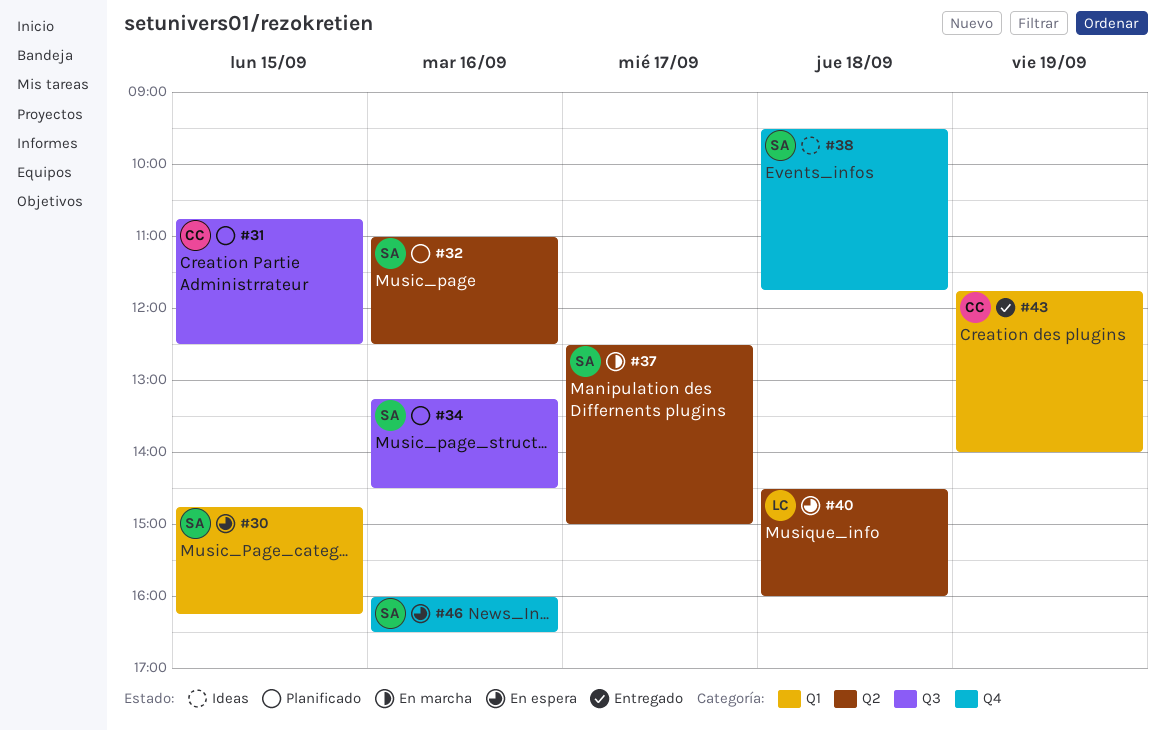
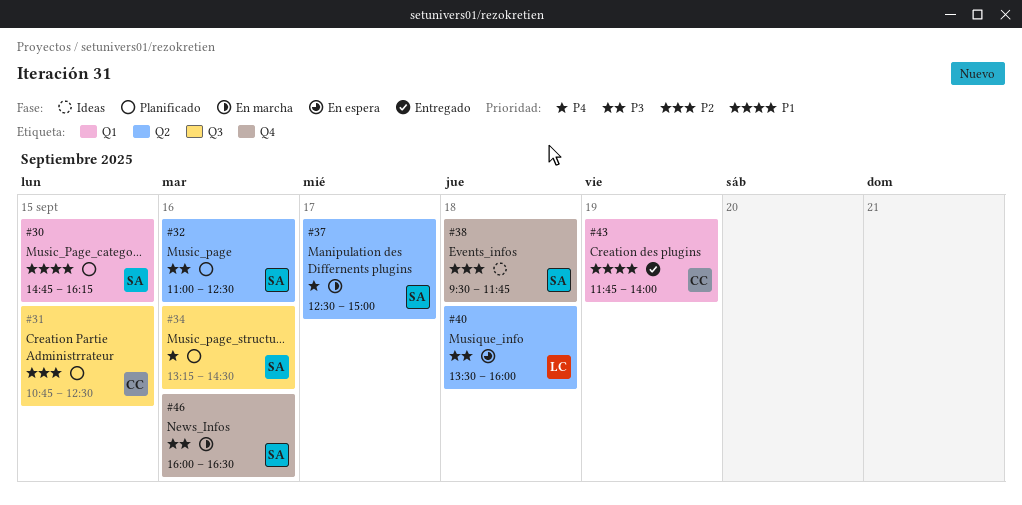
#30, status: En espera -> Planificado
#40, begins: 14:30 -> 13:30
#46, status: En espera -> En marcha

